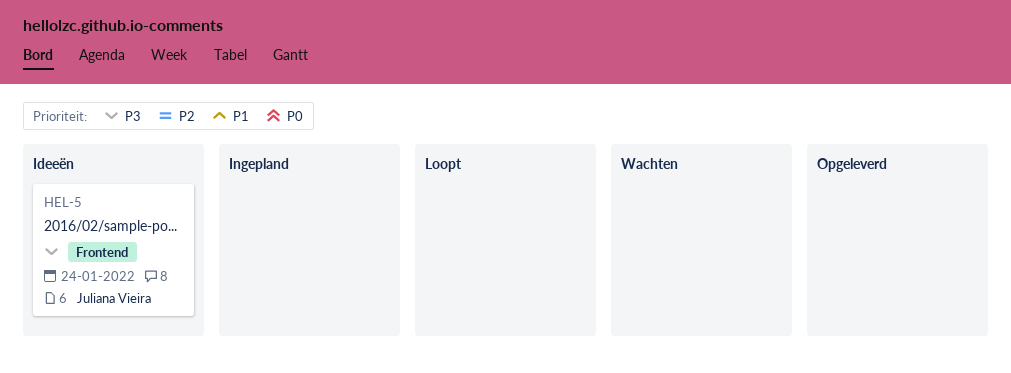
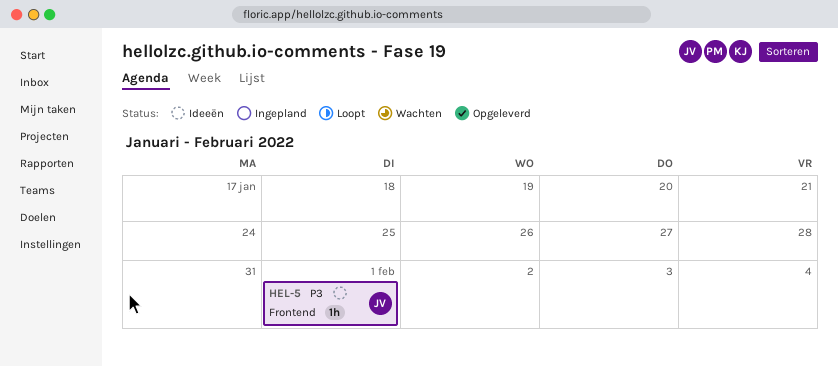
HEL-5, due: Jan 24 -> Feb 1

